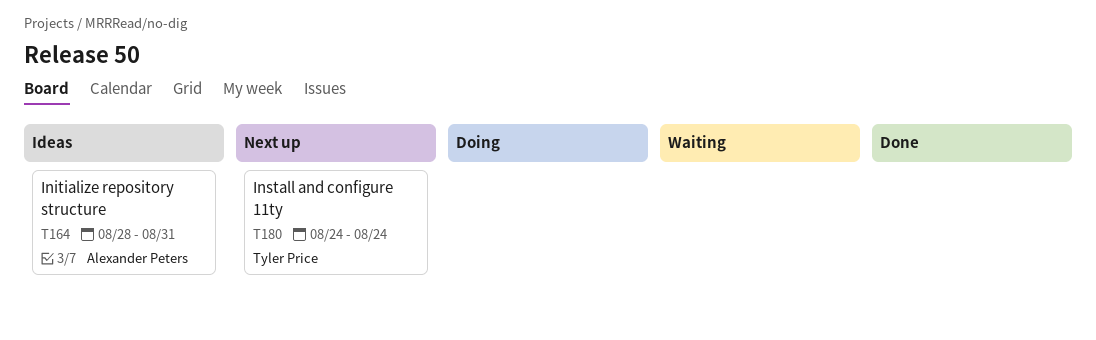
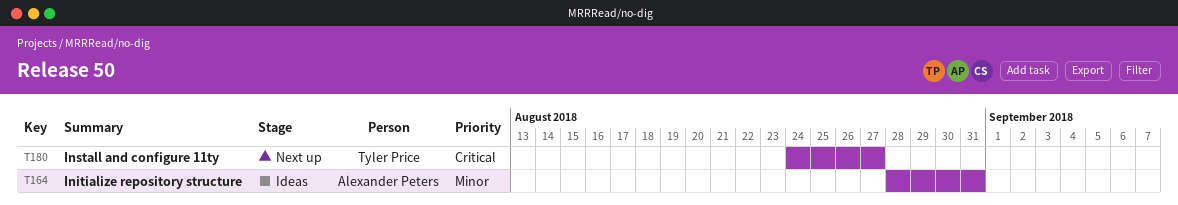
T180, due: Aug 24 -> Aug 27

